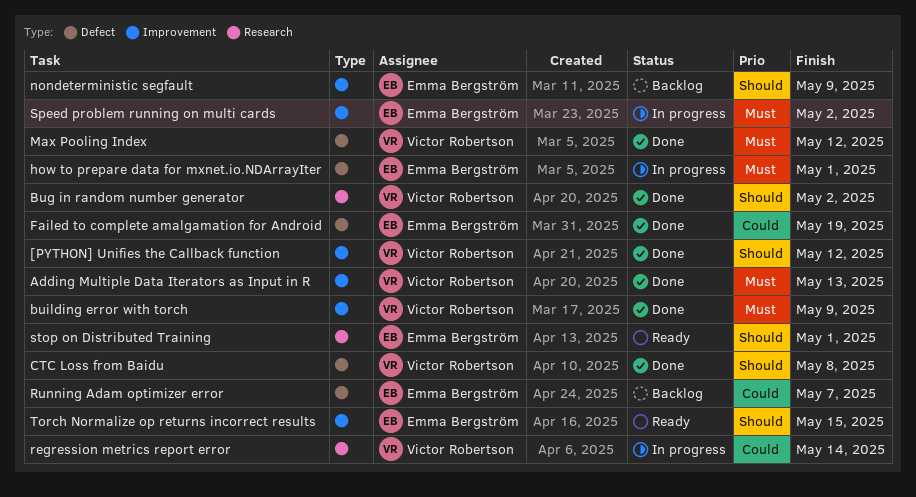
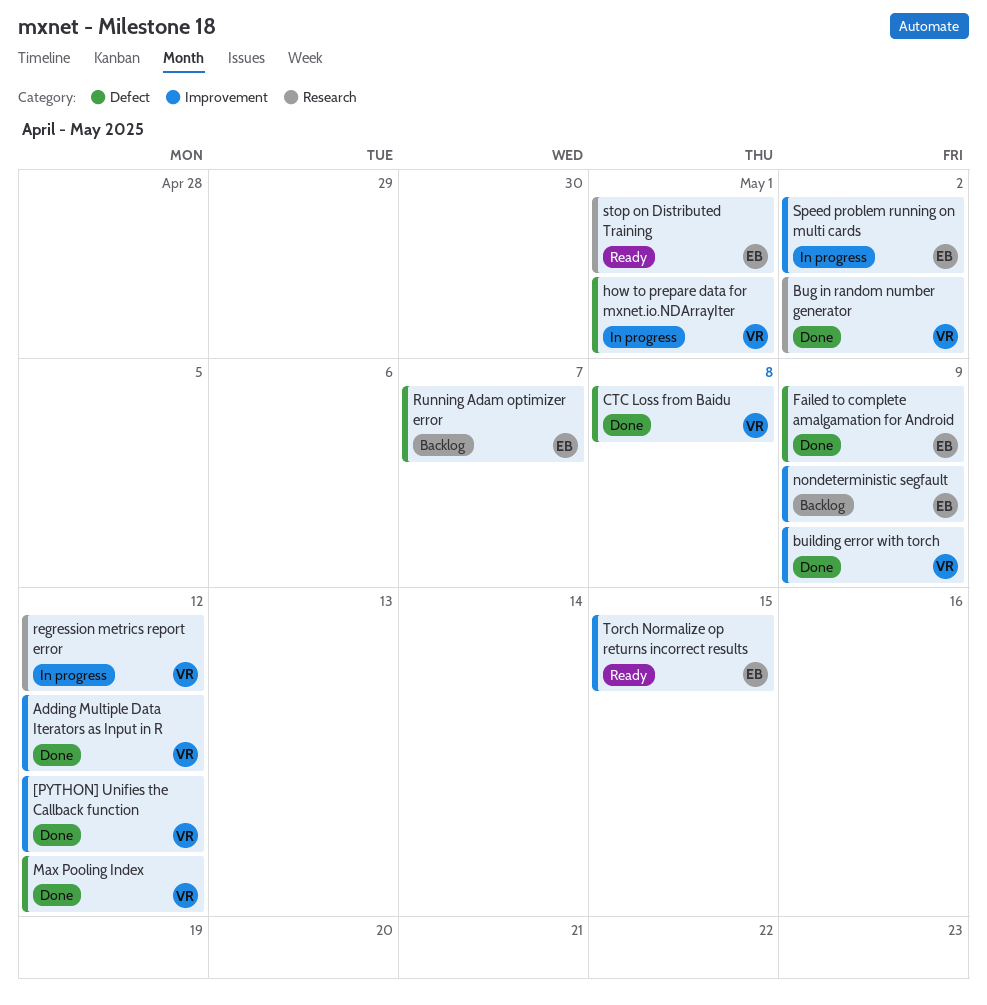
Adding Multiple Data Iterators as Input in R, due: May 13 -> May 12
Failed to complete amalgamation for Android, due: May 19 -> May 9
how to prepare data for mxnet.io.NDArrayIter, owner: Emma Bergström -> Victor Robertson
regression metrics report error, due: May 14 -> May 12

